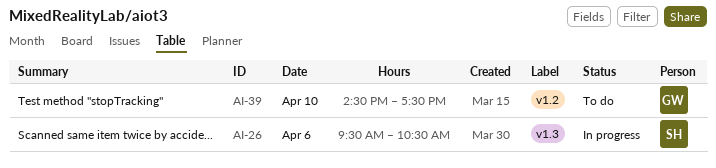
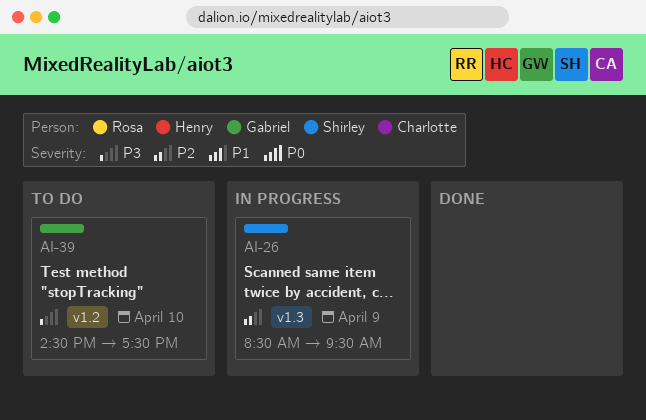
AI-26, day: Apr 6 -> Apr 9
AI-26, begins: 09:30 -> 08:30
AI-26, ends: 10:30 -> 09:30

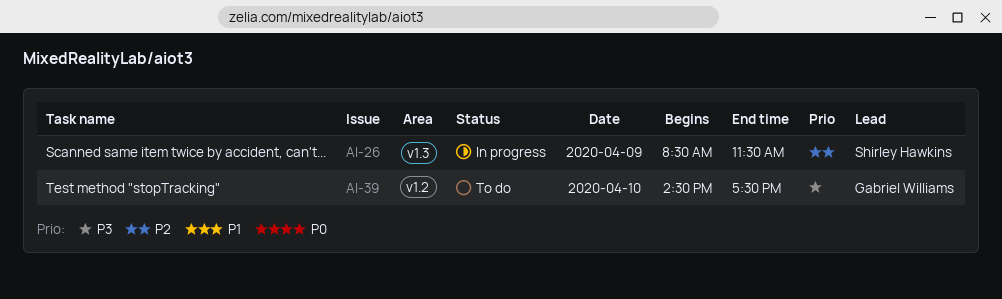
AI-26, ends: 09:30 -> 11:30

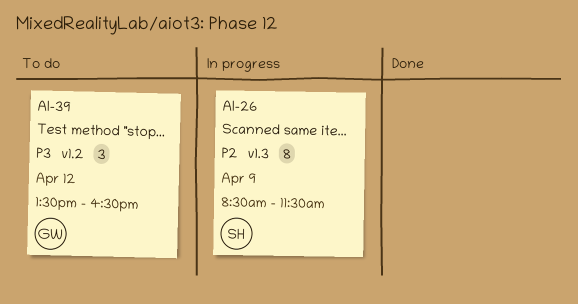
AI-39, day: Apr 10 -> Apr 12
AI-39, begins: 14:30 -> 13:30
AI-39, ends: 17:30 -> 16:30

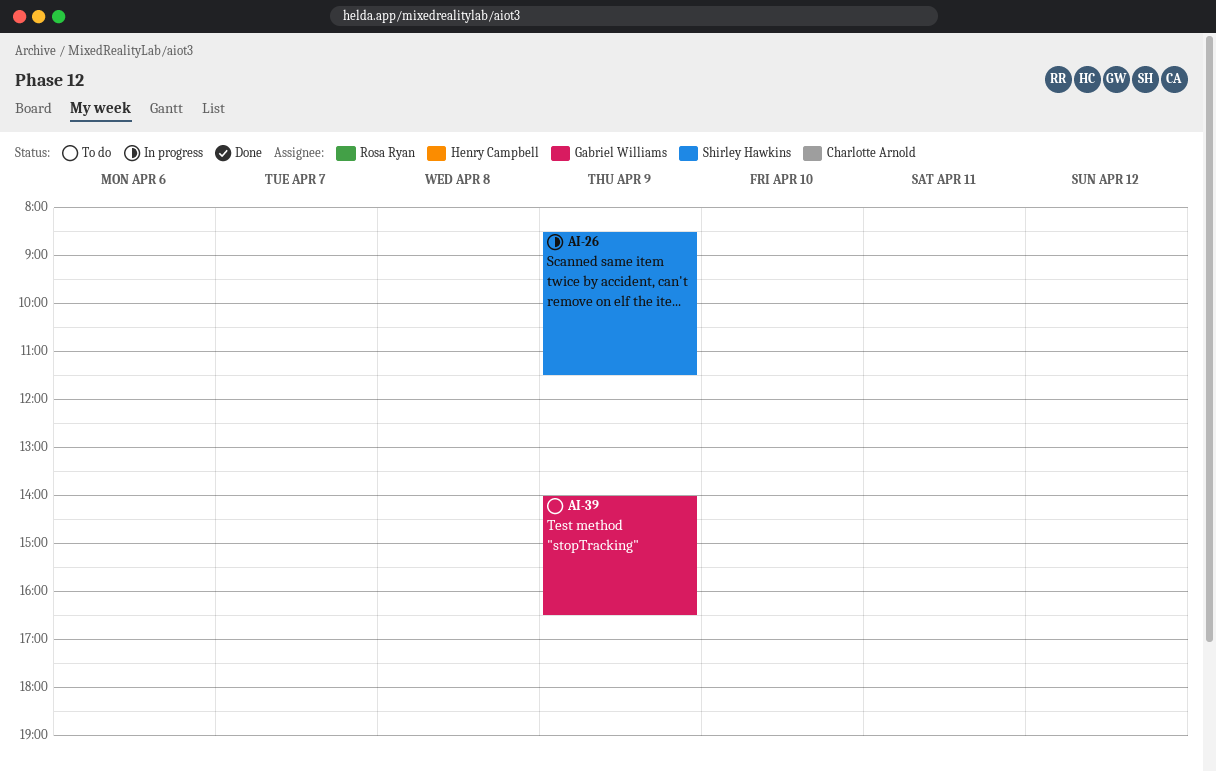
AI-39, day: Apr 12 -> Apr 9
AI-39, begins: 13:30 -> 14:00

